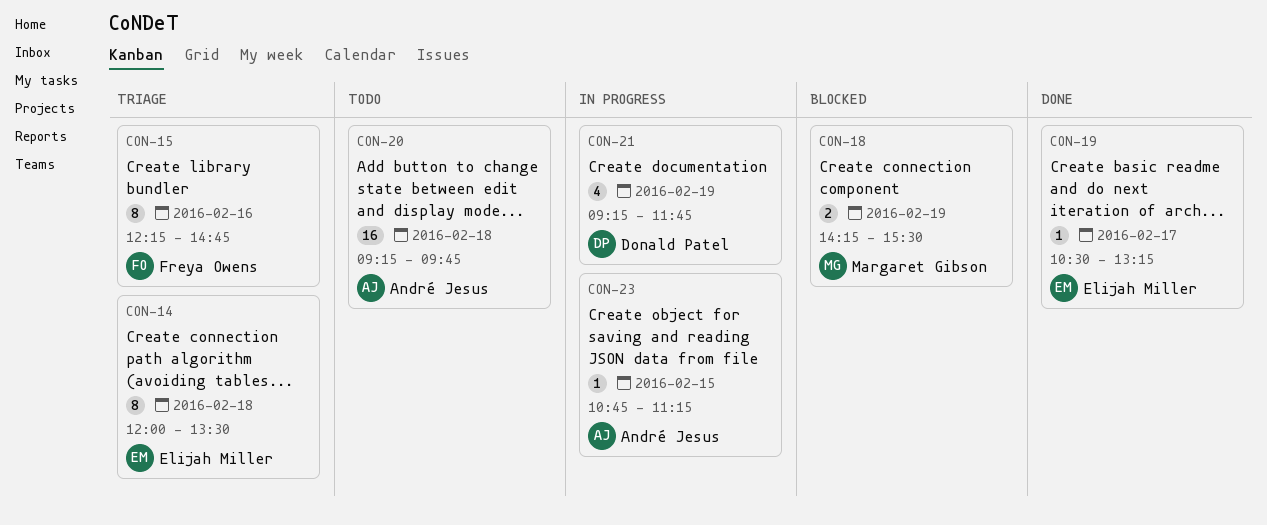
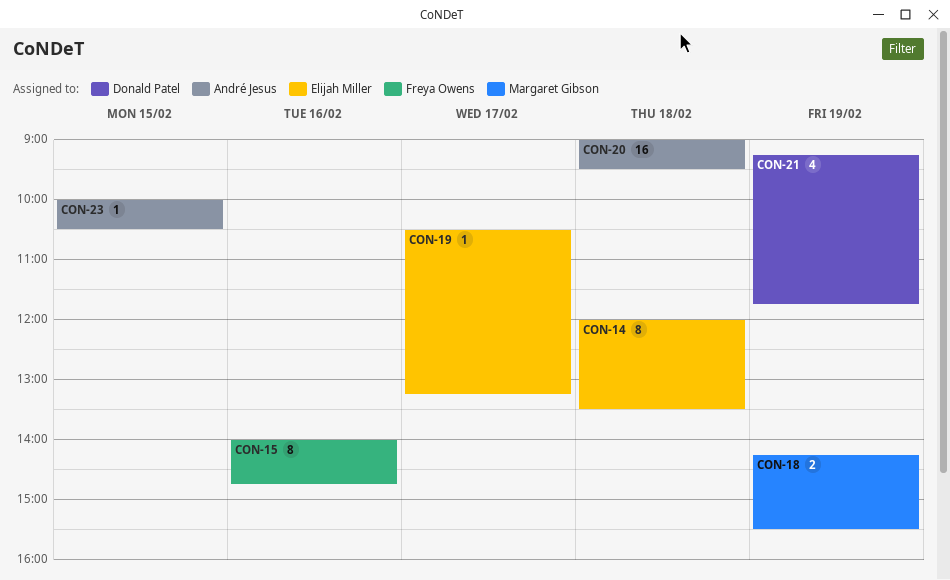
CON-15, begins: 12:15 -> 14:00
CON-20, begins: 09:15 -> 09:00
CON-20, ends: 09:45 -> 09:30
CON-23, begins: 10:45 -> 10:00
CON-23, ends: 11:15 -> 10:30

